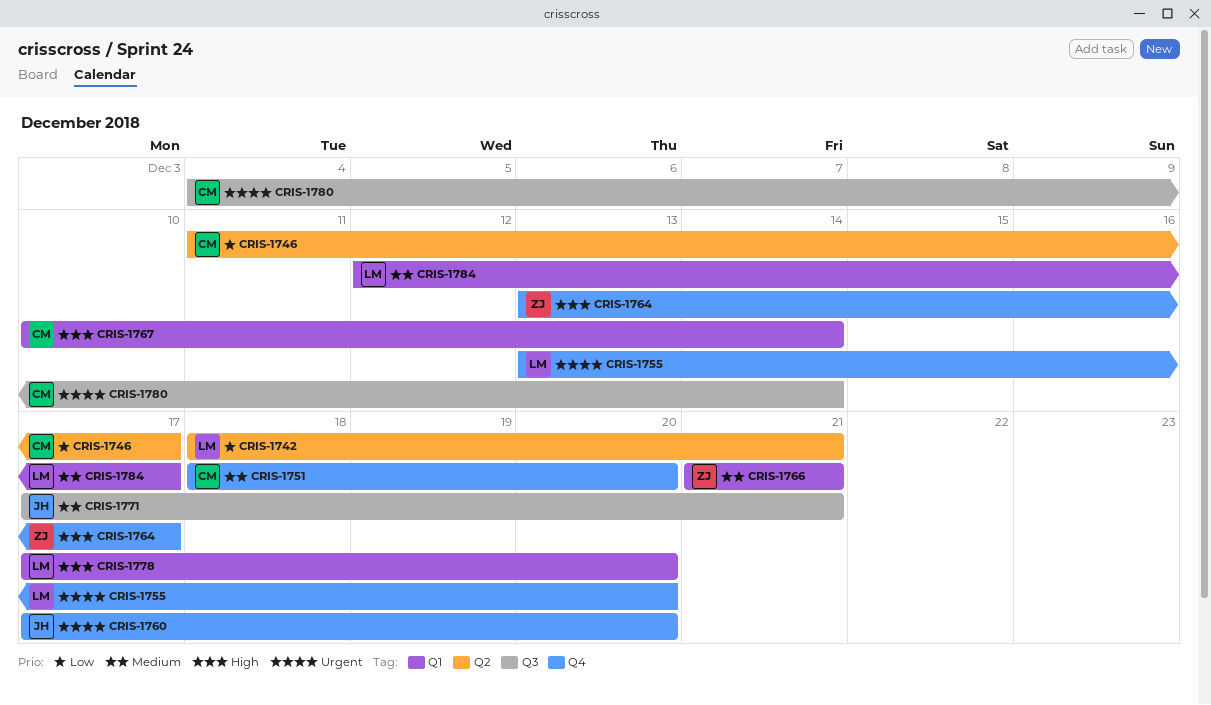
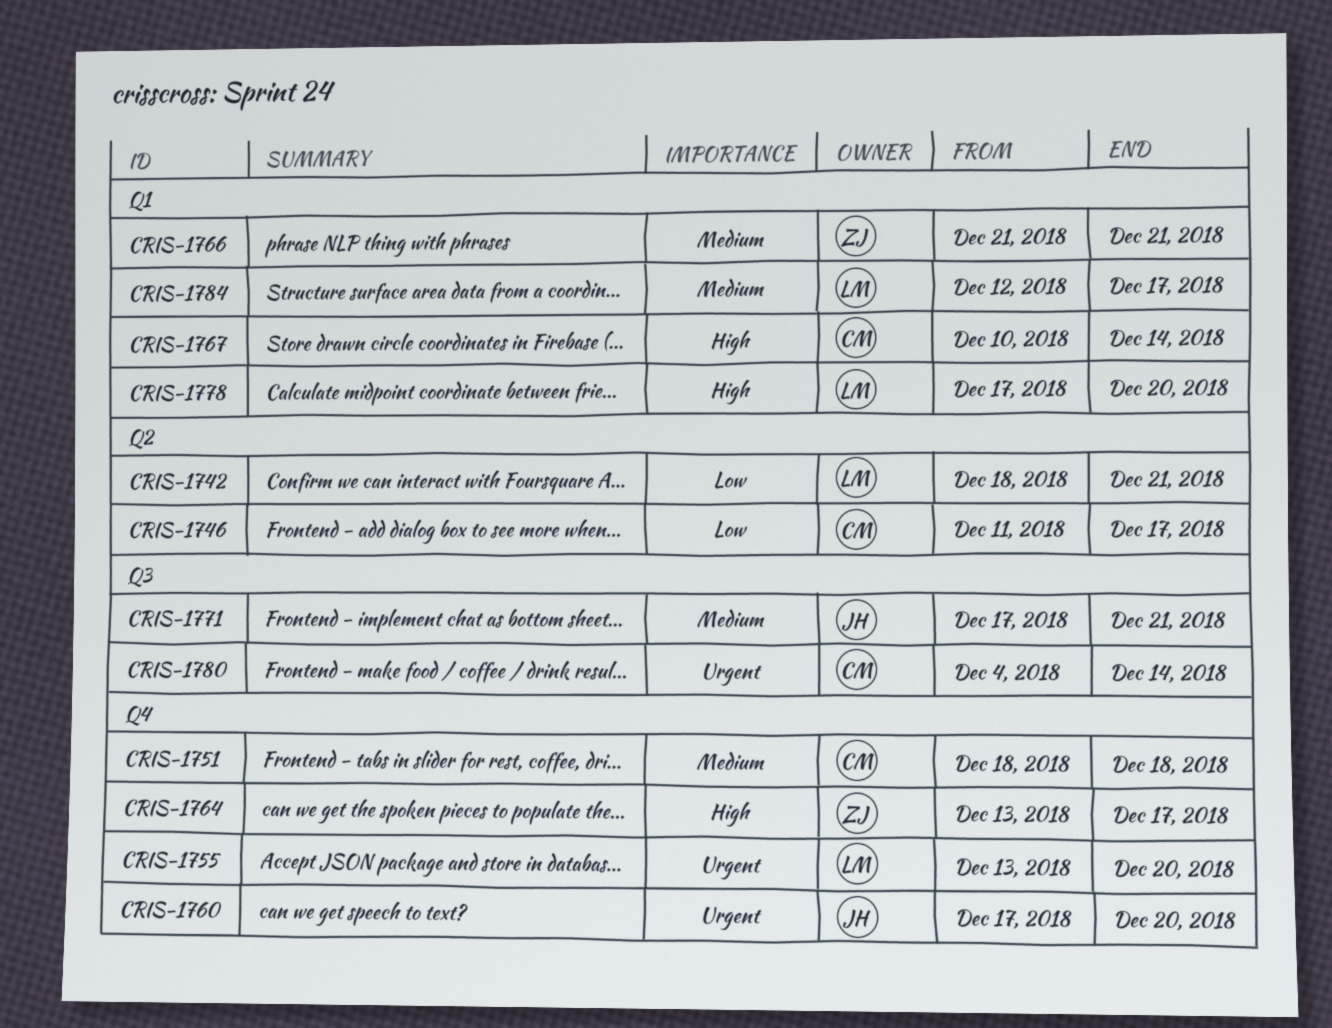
CRIS-1751, due: Dec 20 -> Dec 18

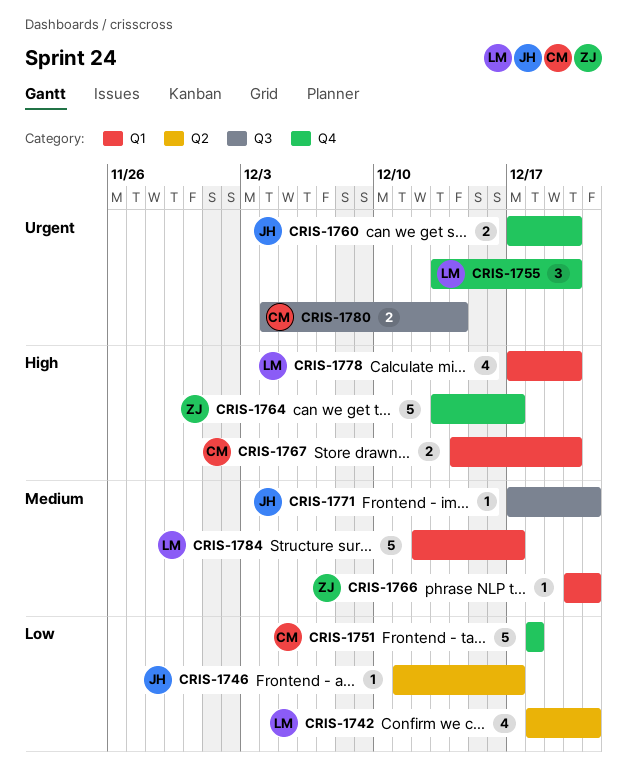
CRIS-1746, owner: CM -> JH
CRIS-1751, priority: Medium -> Low
CRIS-1766, start: Dec 21 -> Dec 20
CRIS-1767, start: Dec 10 -> Dec 14
CRIS-1767, due: Dec 14 -> Dec 20

